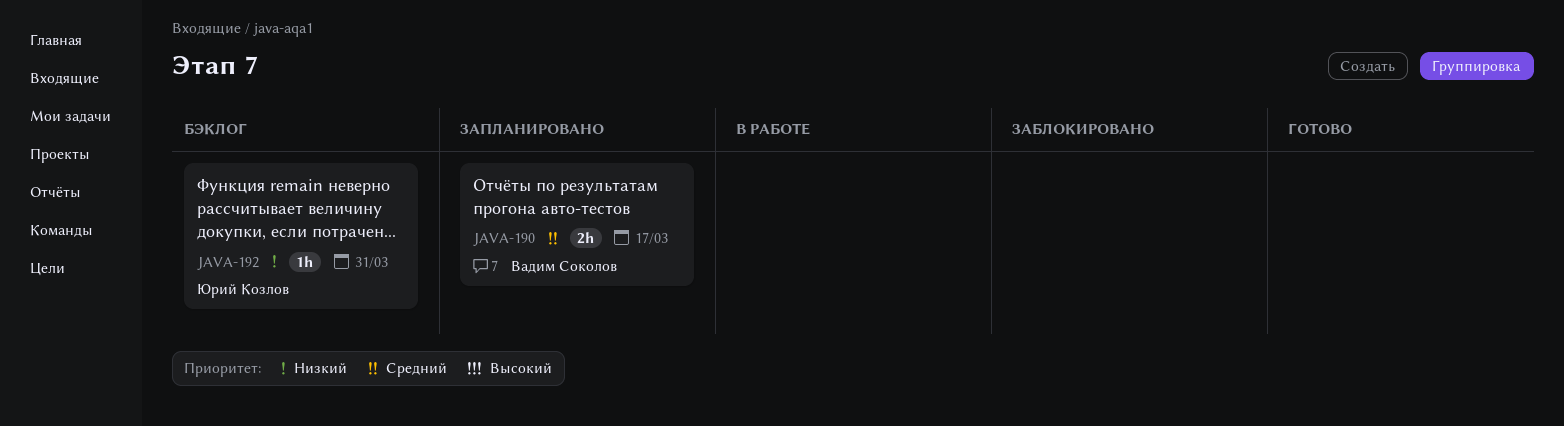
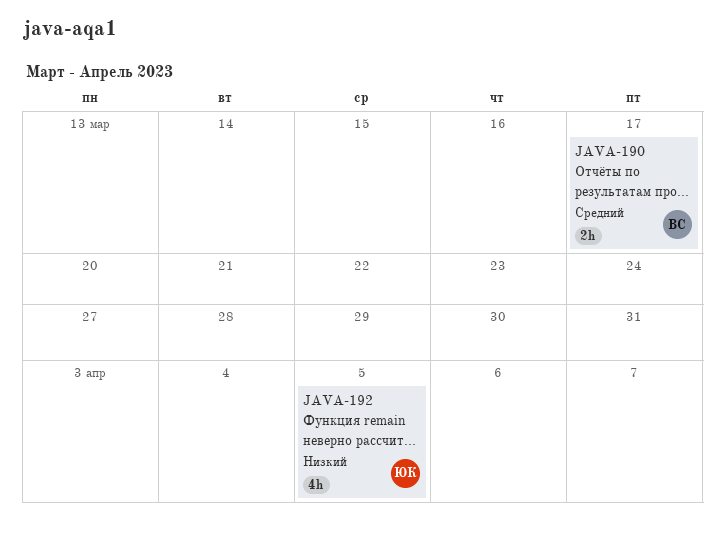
JAVA-192, estimate: 1h -> 4h
JAVA-192, due: Mar 31 -> Apr 5

